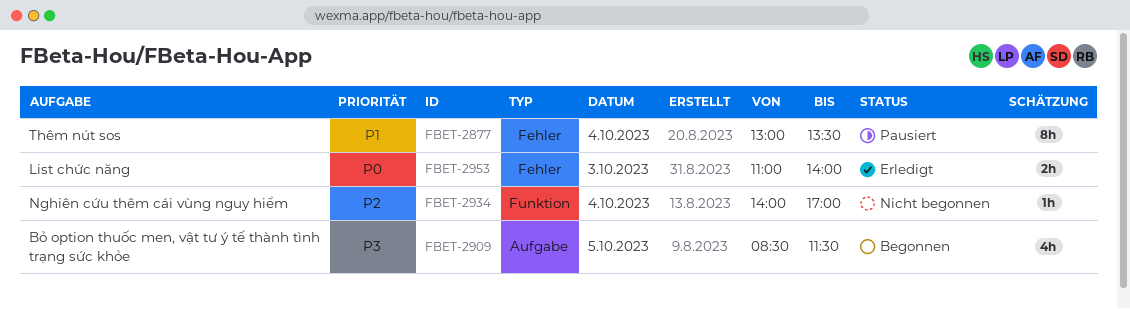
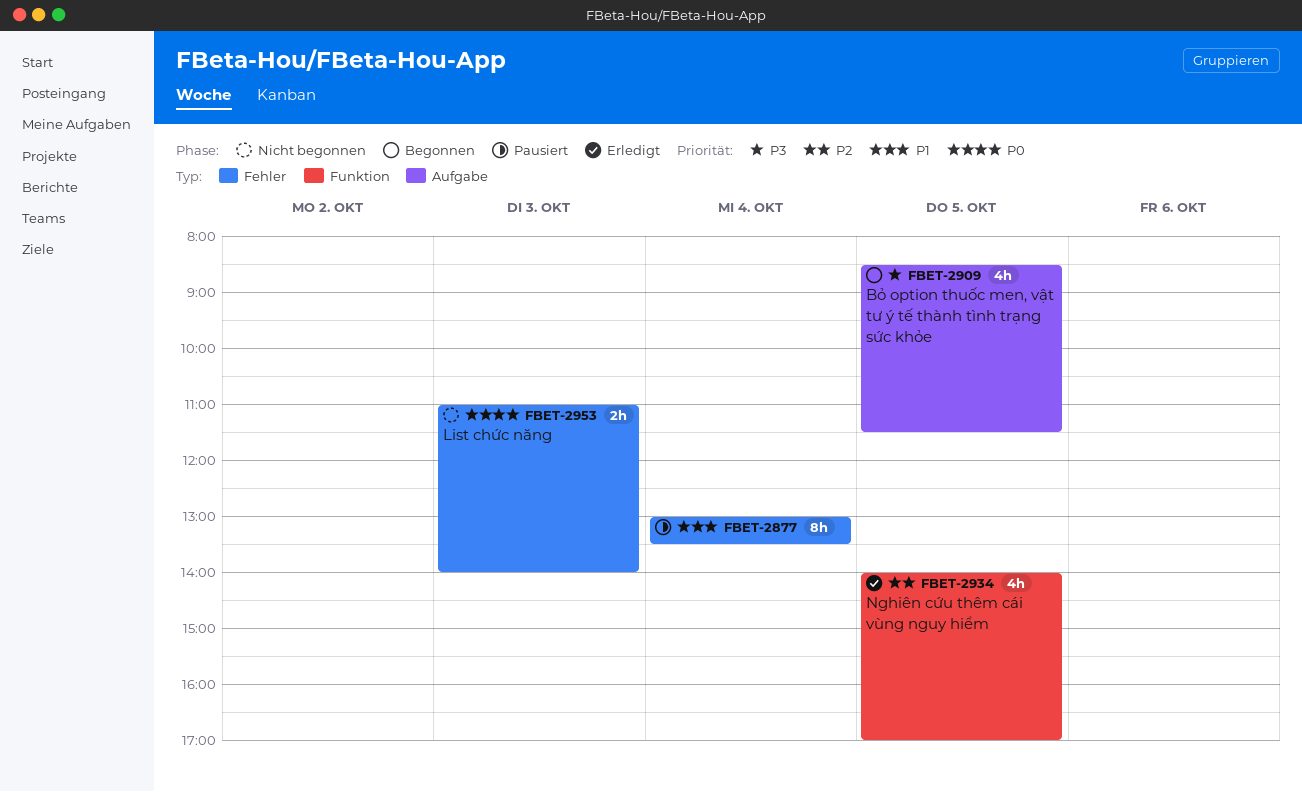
FBET-2934, status: Nicht begonnen -> Erledigt
FBET-2934, estimate: 1h -> 4h
FBET-2934, day: Oct 4 -> Oct 5
FBET-2953, status: Erledigt -> Nicht begonnen

